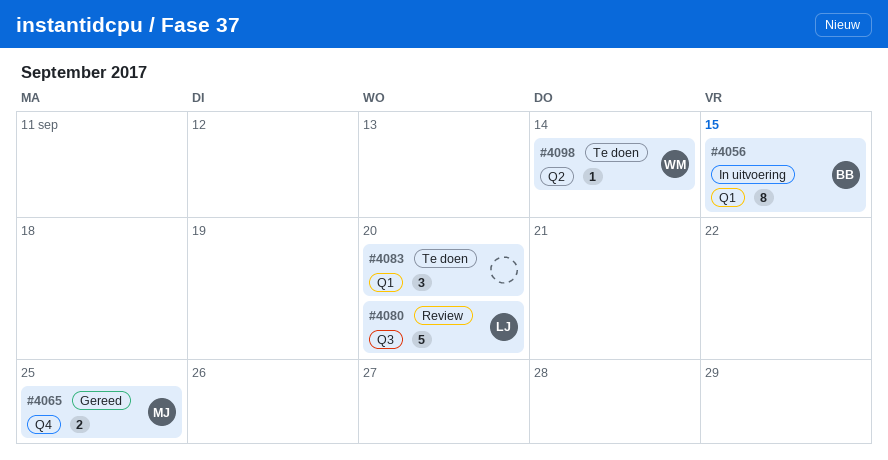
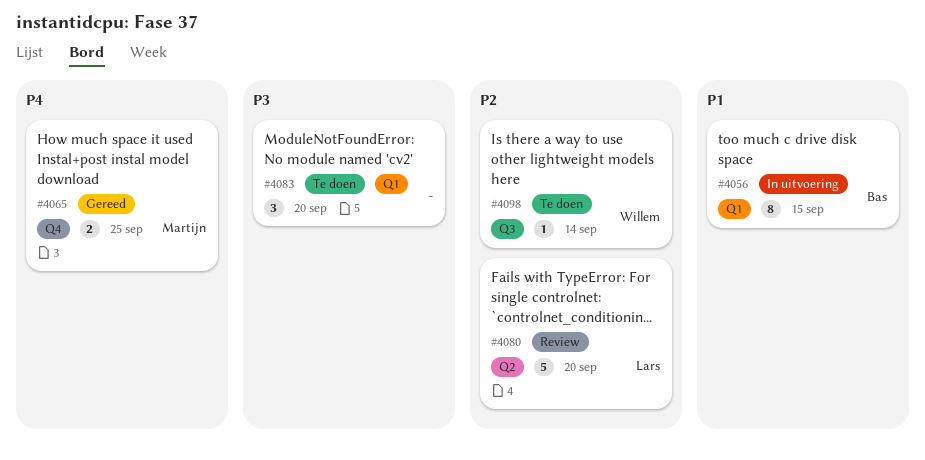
#4080, label: Q3 -> Q2
#4098, label: Q2 -> Q3

